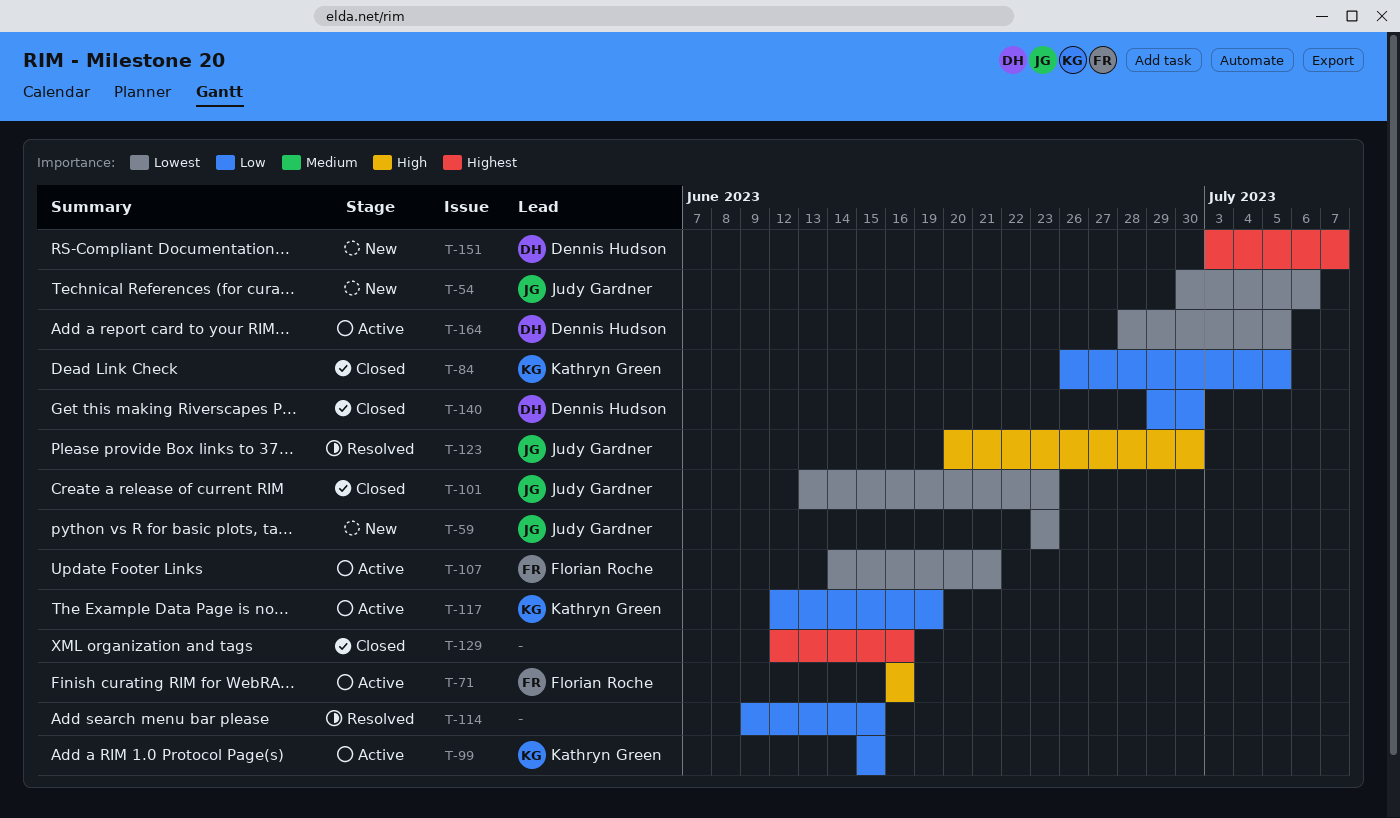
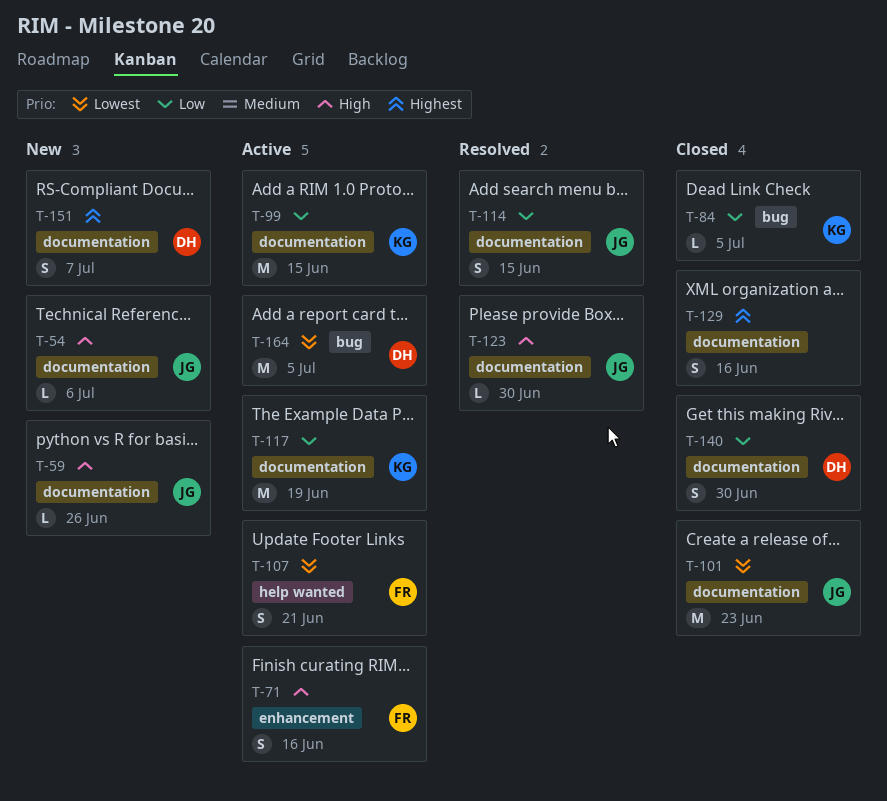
T-54, priority: Lowest -> High
T-59, priority: Lowest -> High
T-59, due: Jun 23 -> Jun 26
T-114, owner: none -> Judy Gardner

